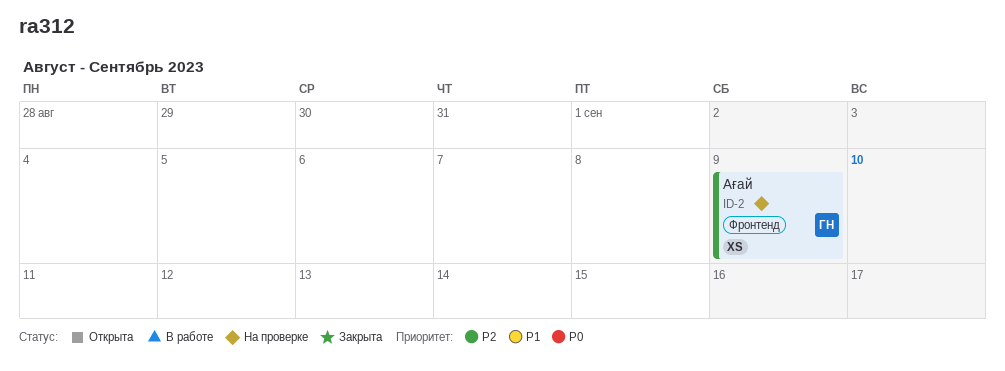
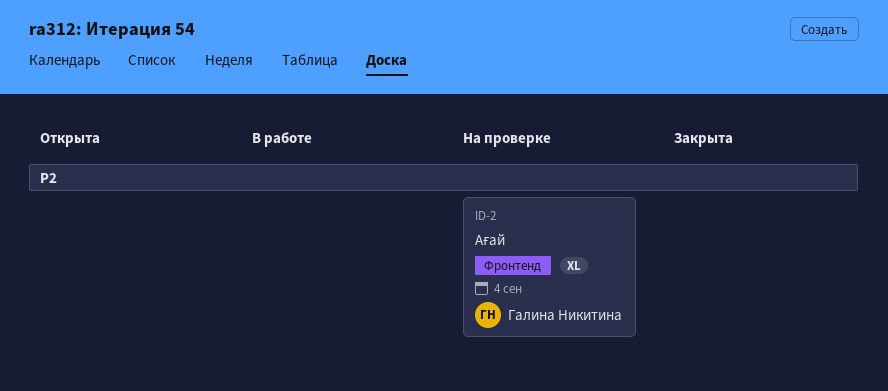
ID-2, estimate: XS -> XL
ID-2, due: Sep 9 -> Sep 4

